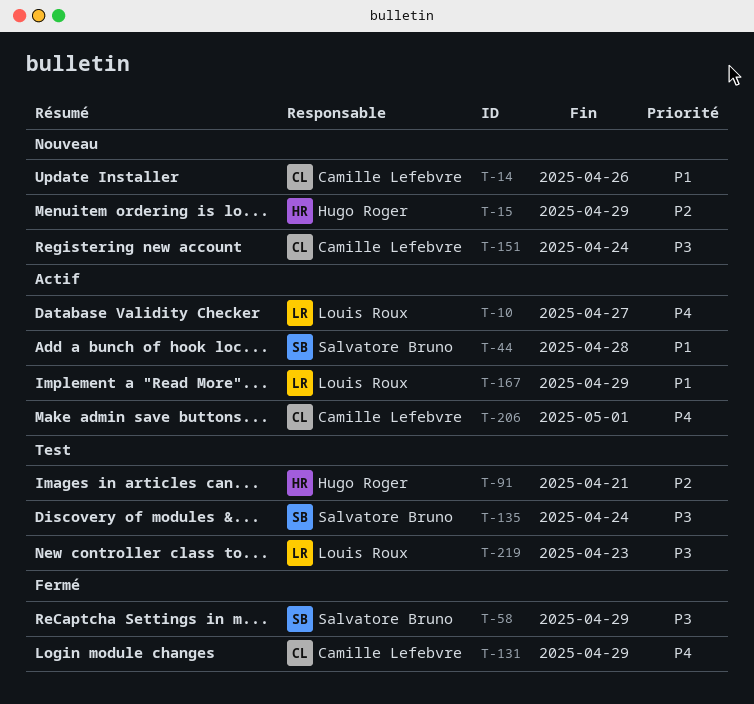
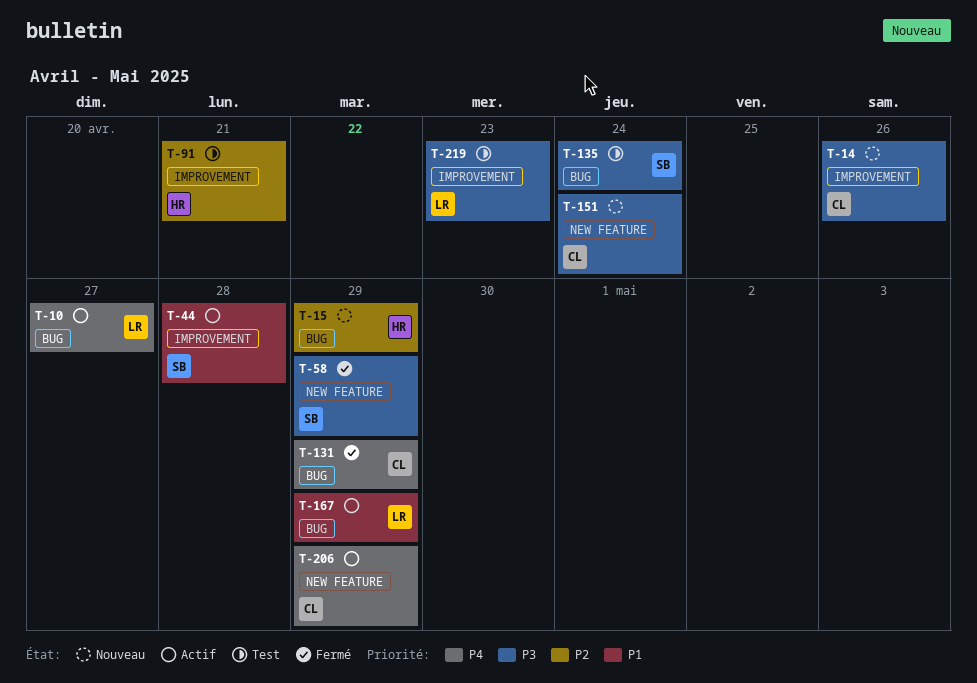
T-14, priority: P1 -> P3
T-206, due: May 1 -> Apr 29

